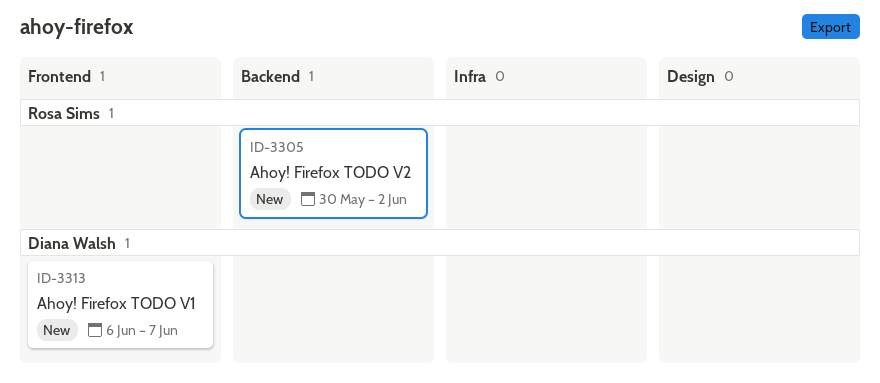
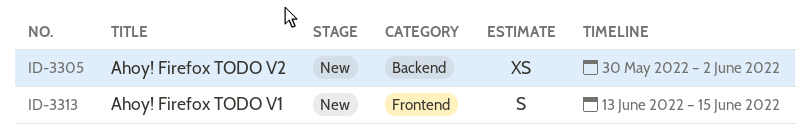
ID-3313, start: Jun 6 -> Jun 13
ID-3313, due: Jun 7 -> Jun 15

